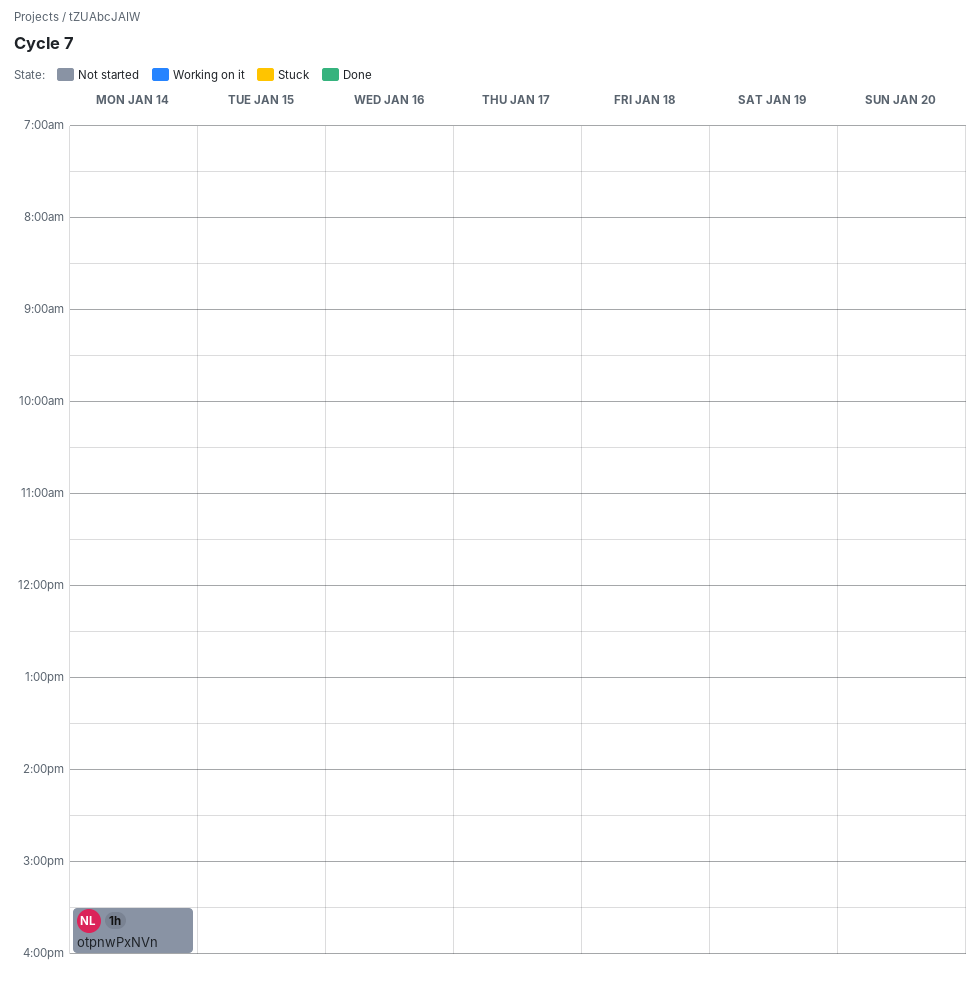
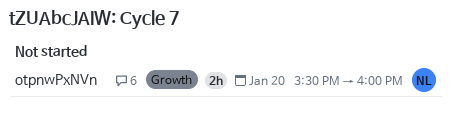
otpnwPxNVn, estimate: 1h -> 2h
otpnwPxNVn, day: Jan 14 -> Jan 20

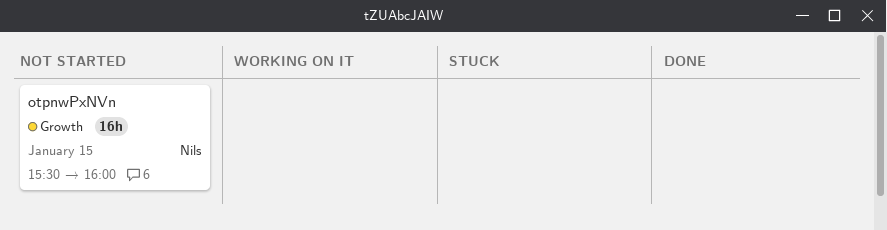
otpnwPxNVn, estimate: 2h -> 16h
otpnwPxNVn, day: Jan 20 -> Jan 15

